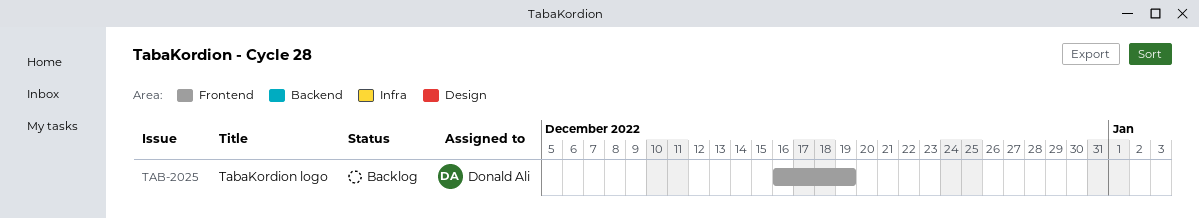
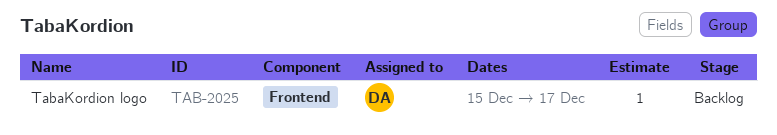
TAB-2025, start: Dec 16 -> Dec 15
TAB-2025, due: Dec 19 -> Dec 17

